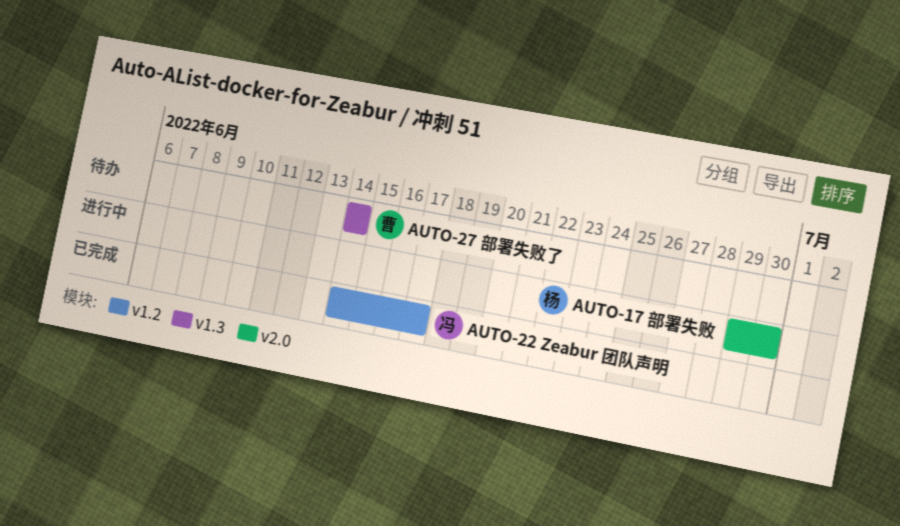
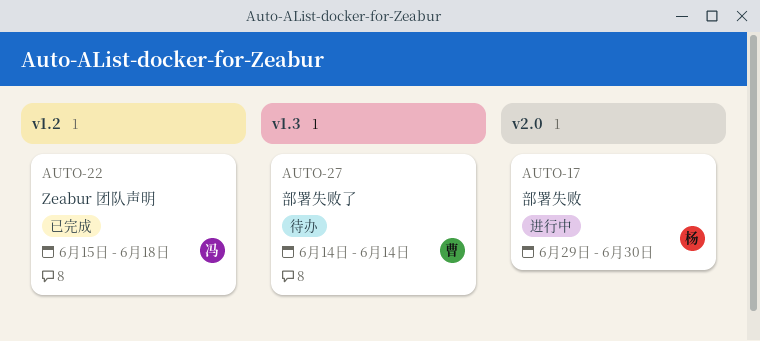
AUTO-22, start: Jun 14 -> Jun 15
AUTO-22, due: Jun 17 -> Jun 18

